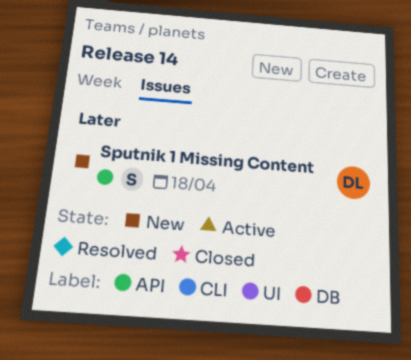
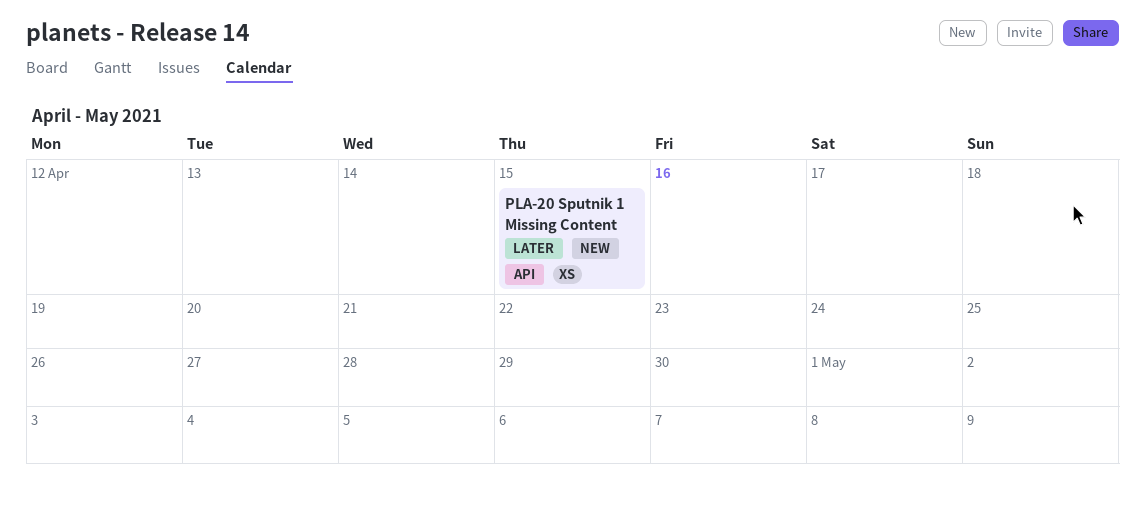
Sputnik 1 Missing Content, estimate: S -> XS
Sputnik 1 Missing Content, due: Apr 18 -> Apr 15

